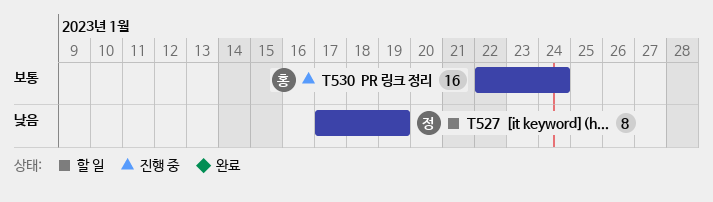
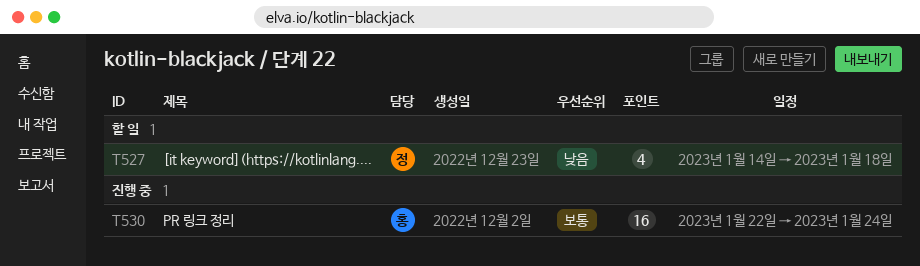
T527, estimate: 8 -> 4
T527, start: Jan 17 -> Jan 14
T527, due: Jan 19 -> Jan 18

